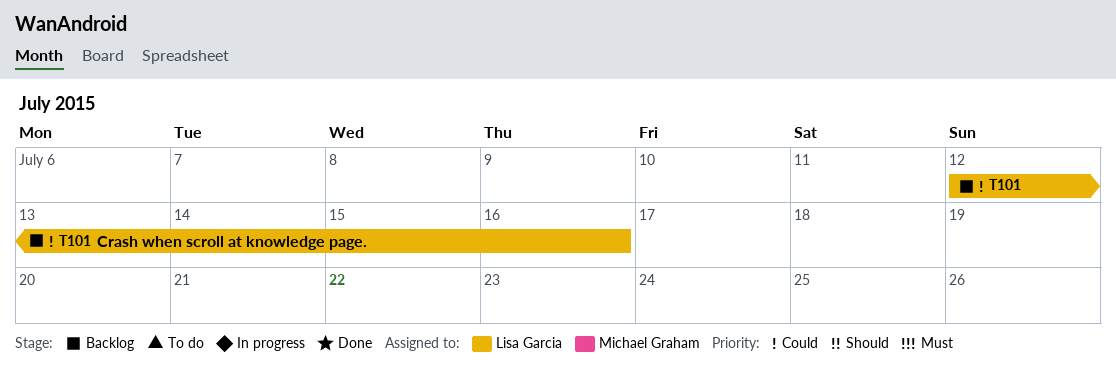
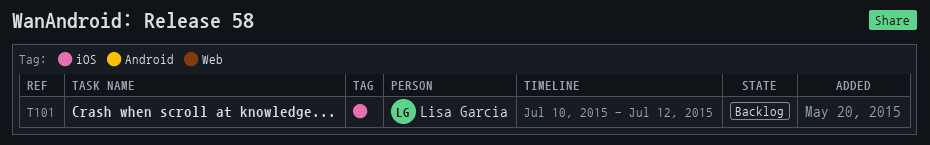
T101, start: Jul 12 -> Jul 10
T101, due: Jul 16 -> Jul 12

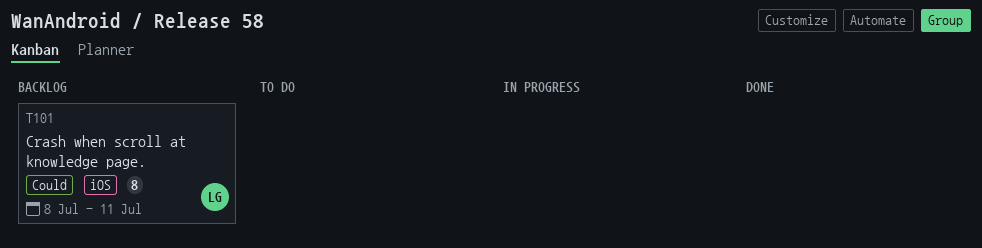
T101, start: Jul 10 -> Jul 8
T101, due: Jul 12 -> Jul 11

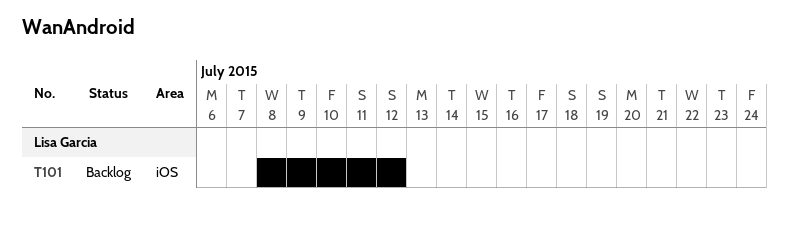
T101, due: Jul 11 -> Jul 12

